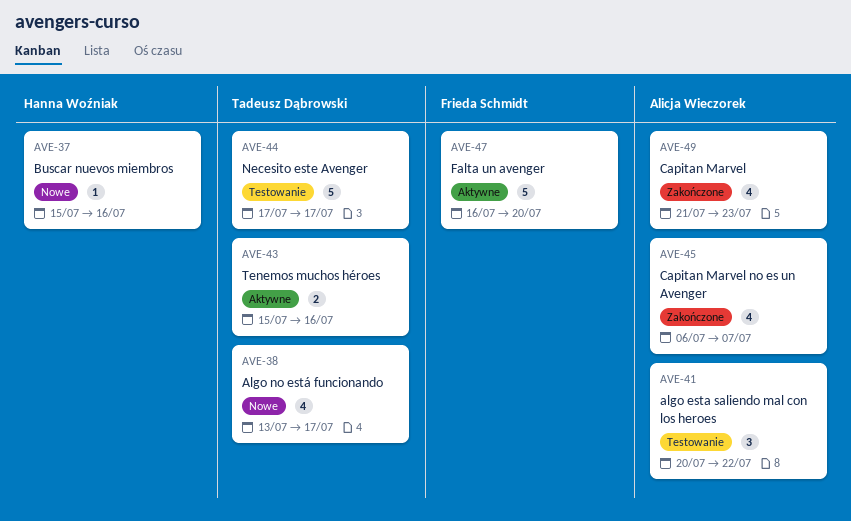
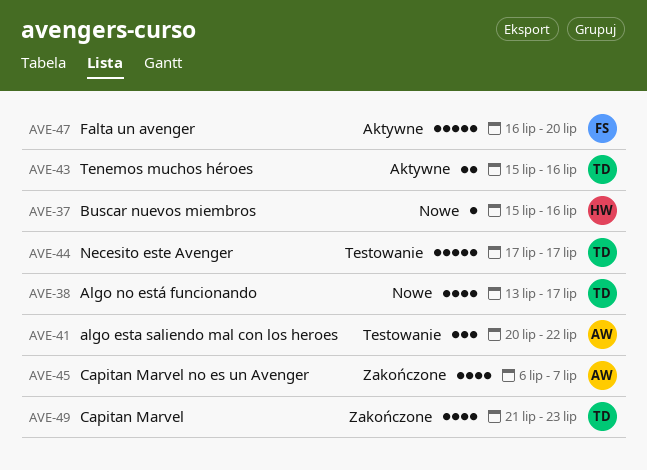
AVE-49, owner: Alicja Wieczorek -> Tadeusz Dąbrowski

